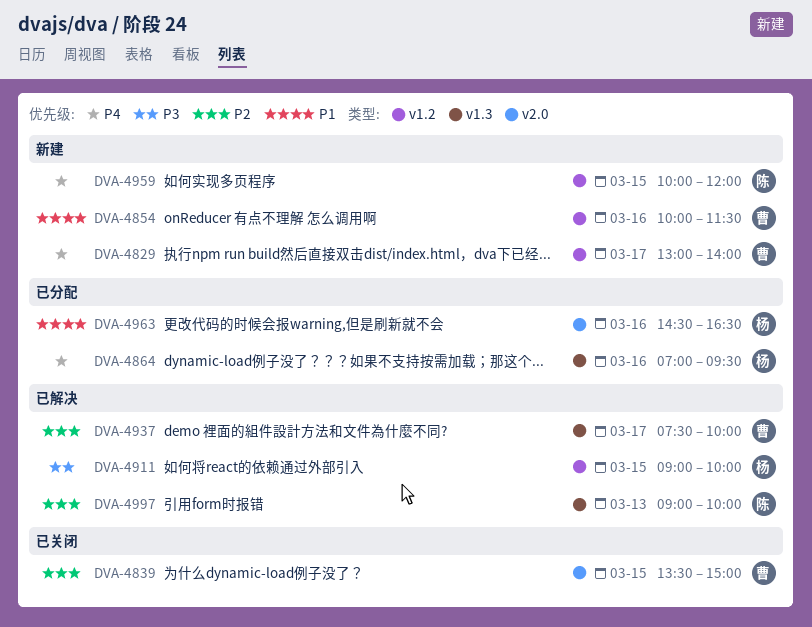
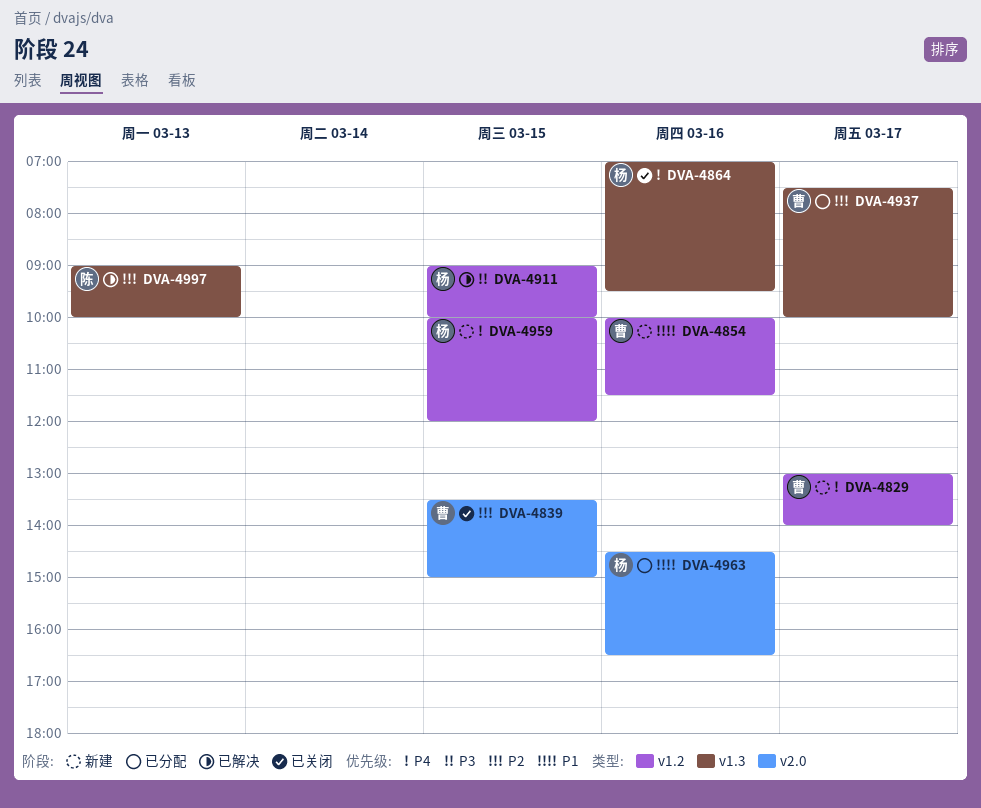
DVA-4864, status: 已分配 -> 已关闭
DVA-4937, status: 已解决 -> 已分配
DVA-4959, owner: 陈 -> 杨

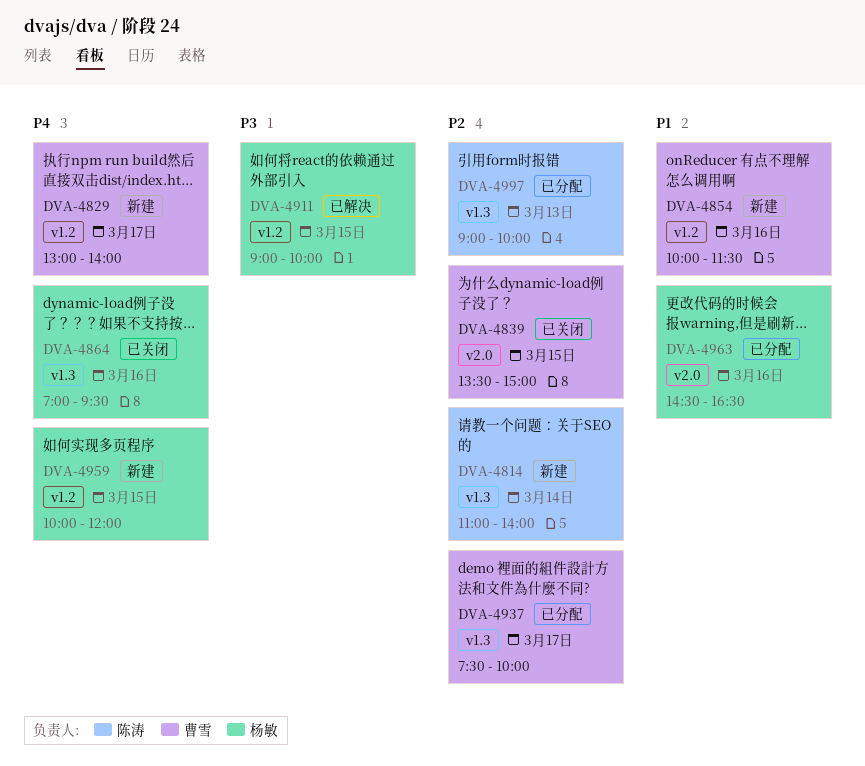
DVA-4814: none -> present
DVA-4997, status: 已解决 -> 已分配

